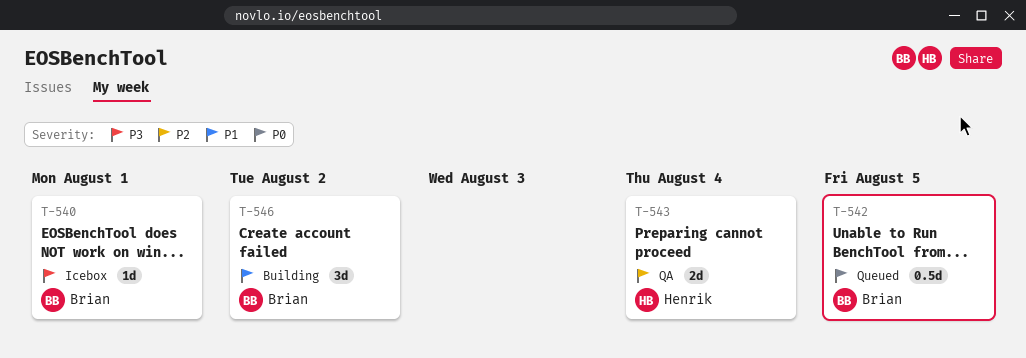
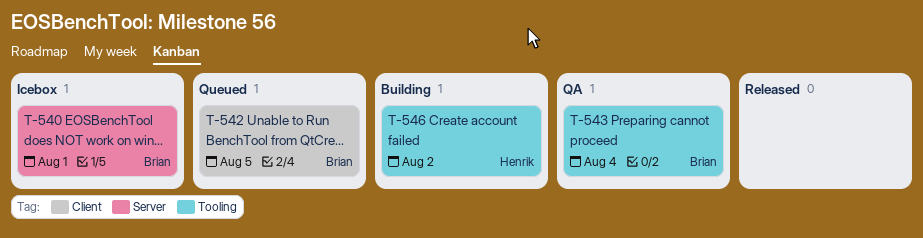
T-543, owner: Henrik -> Brian
T-546, owner: Brian -> Henrik

